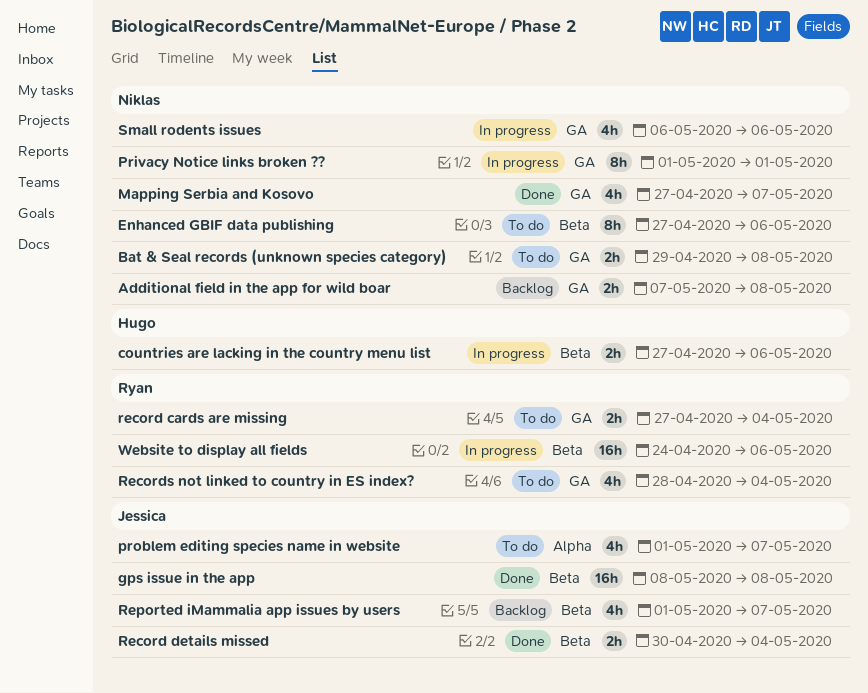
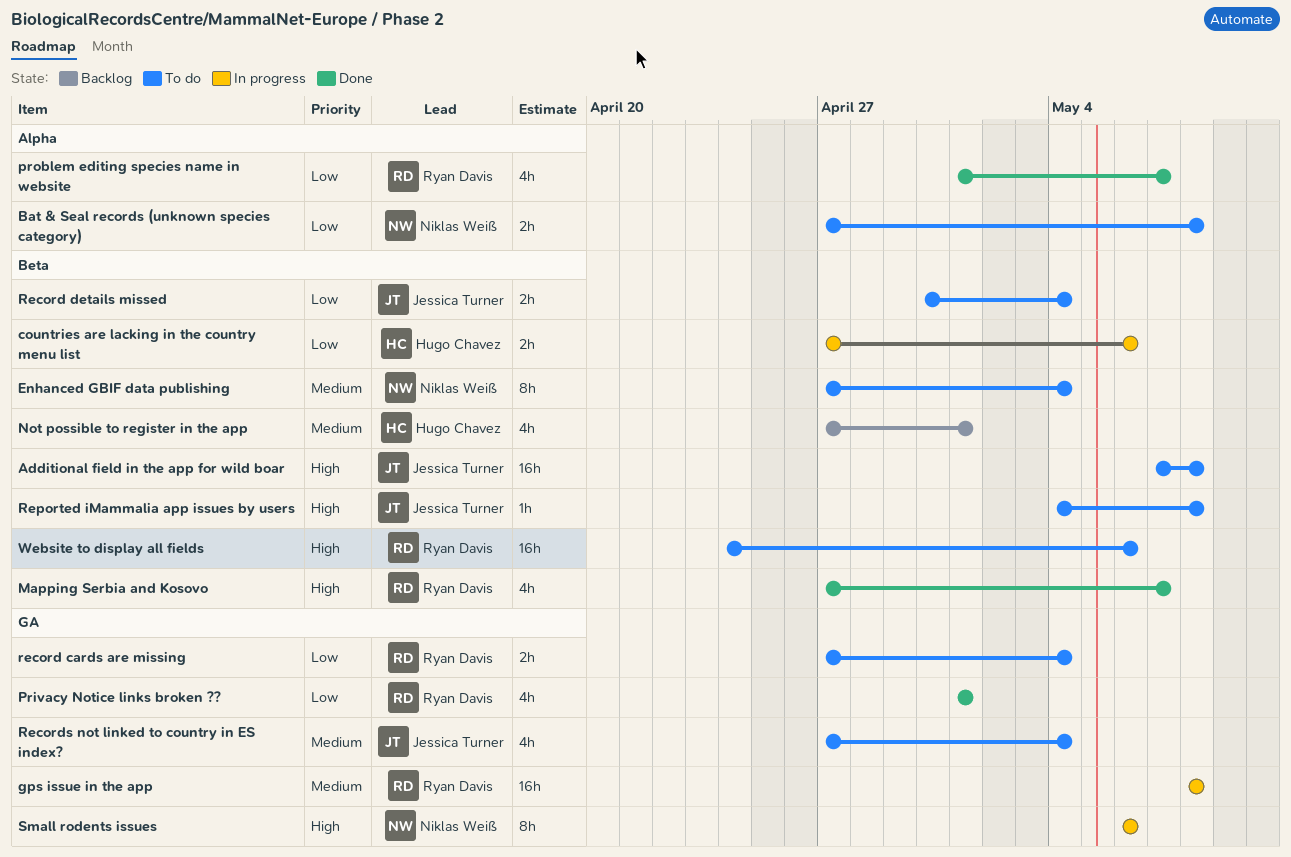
Additional field in the app for wild boar, status: Backlog -> To do
Additional field in the app for wild boar, owner: Niklas Weiß -> Jessica Turner
Additional field in the app for wild boar, label: GA -> Beta
Additional field in the app for wild boar, estimate: 2h -> 16h
Bat & Seal records (unknown species category), label: GA -> Alpha
Bat & Seal records (unknown species category), start: Apr 29 -> Apr 27
Enhanced GBIF data publishing, due: May 6 -> May 4
gps issue in the app, status: Done -> In progress
gps issue in the app, owner: Jessica Turner -> Ryan Davis
gps issue in the app, label: Beta -> GA
Mapping Serbia and Kosovo, owner: Niklas Weiß -> Ryan Davis
Mapping Serbia and Kosovo, label: GA -> Beta
Not possible to register in the app: none -> present
Privacy Notice links broken ??, status: In progress -> Done
Privacy Notice links broken ??, owner: Niklas Weiß -> Ryan Davis
Privacy Notice links broken ??, estimate: 8h -> 4h
problem editing species name in website, status: To do -> Done
problem editing species name in website, owner: Jessica Turner -> Ryan Davis
Record details missed, status: Done -> To do
Records not linked to country in ES index?, owner: Ryan Davis -> Jessica Turner
Records not linked to country in ES index?, start: Apr 28 -> Apr 27
Reported iMammalia app issues by users, status: Backlog -> To do
Reported iMammalia app issues by users, estimate: 4h -> 1h
Reported iMammalia app issues by users, start: May 1 -> May 4
Reported iMammalia app issues by users, due: May 7 -> May 8
Small rodents issues, estimate: 4h -> 8h
Website to display all fields, status: In progress -> To do

